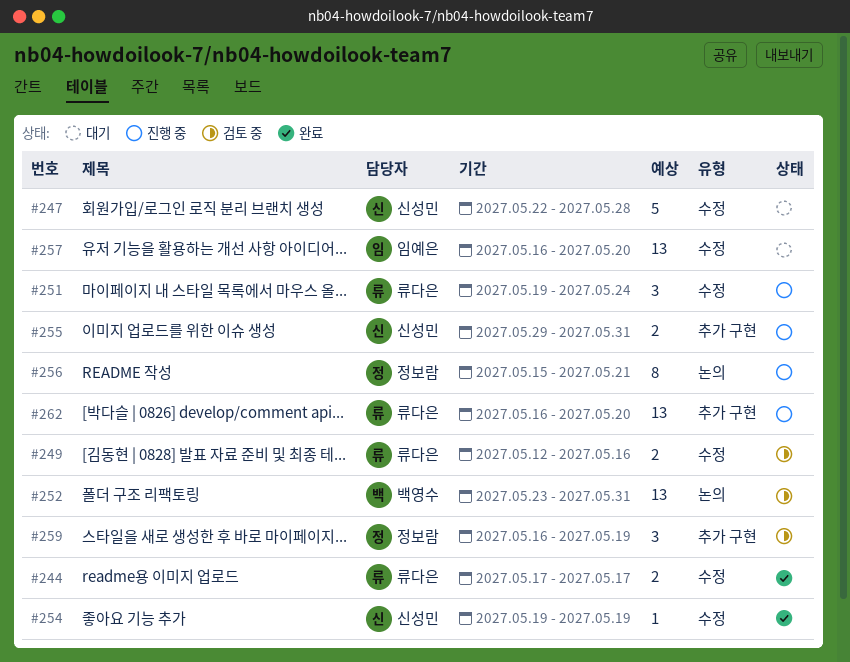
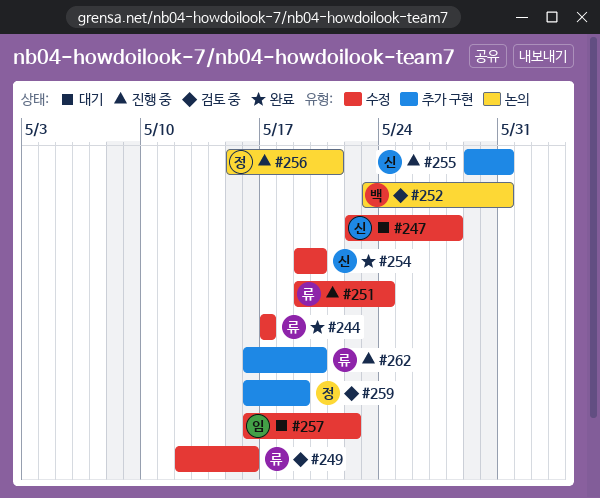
#254, due: May 19 -> May 20
#257, due: May 20 -> May 22

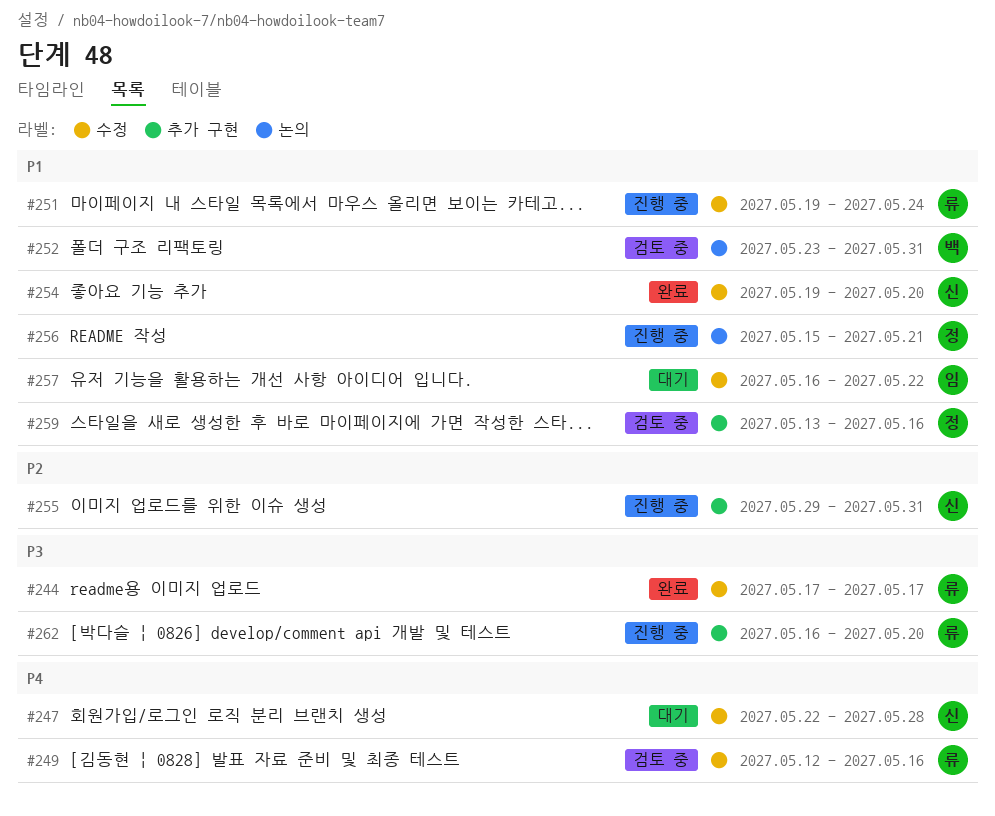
#259, start: May 16 -> May 13
#259, due: May 19 -> May 16

